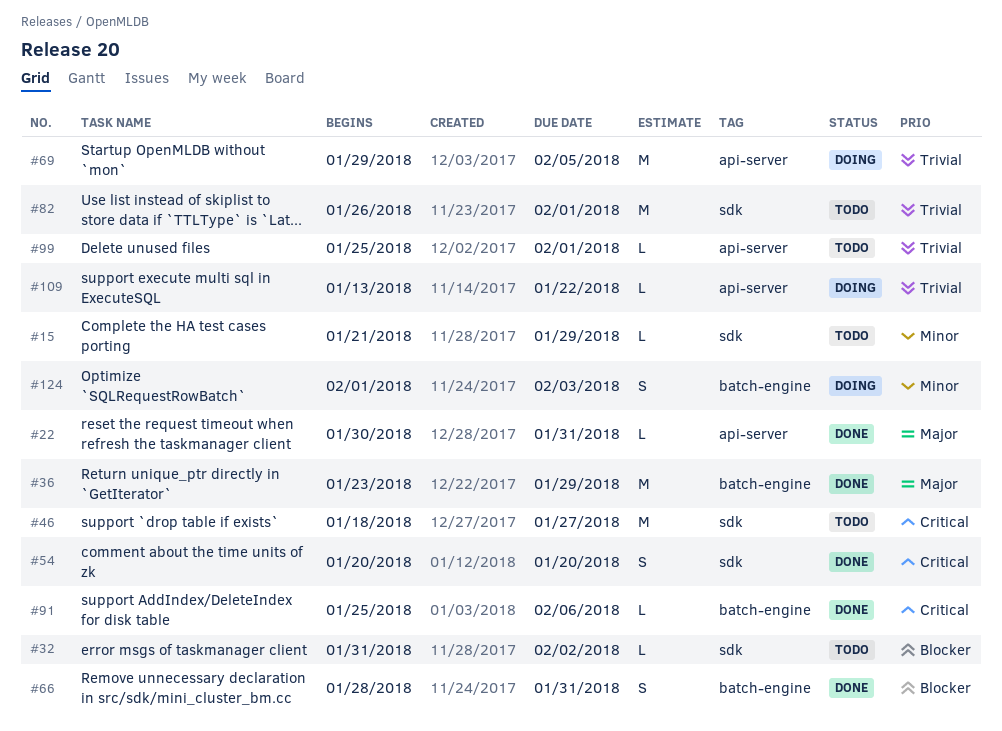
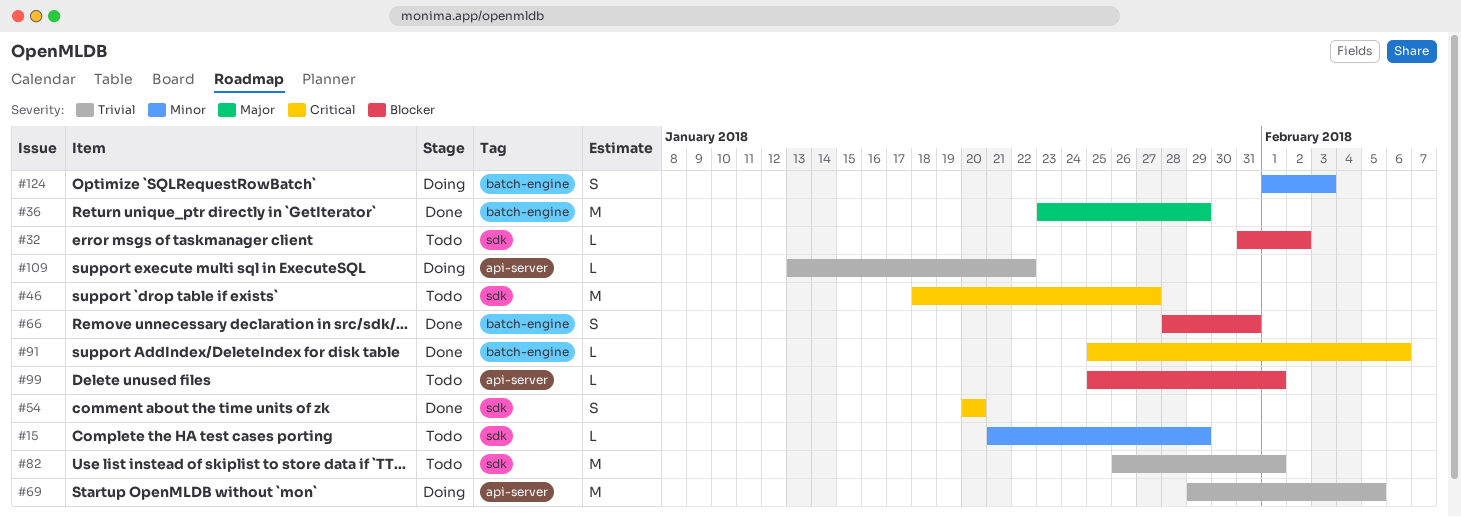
#22: present -> none
#99, priority: Trivial -> Blocker

